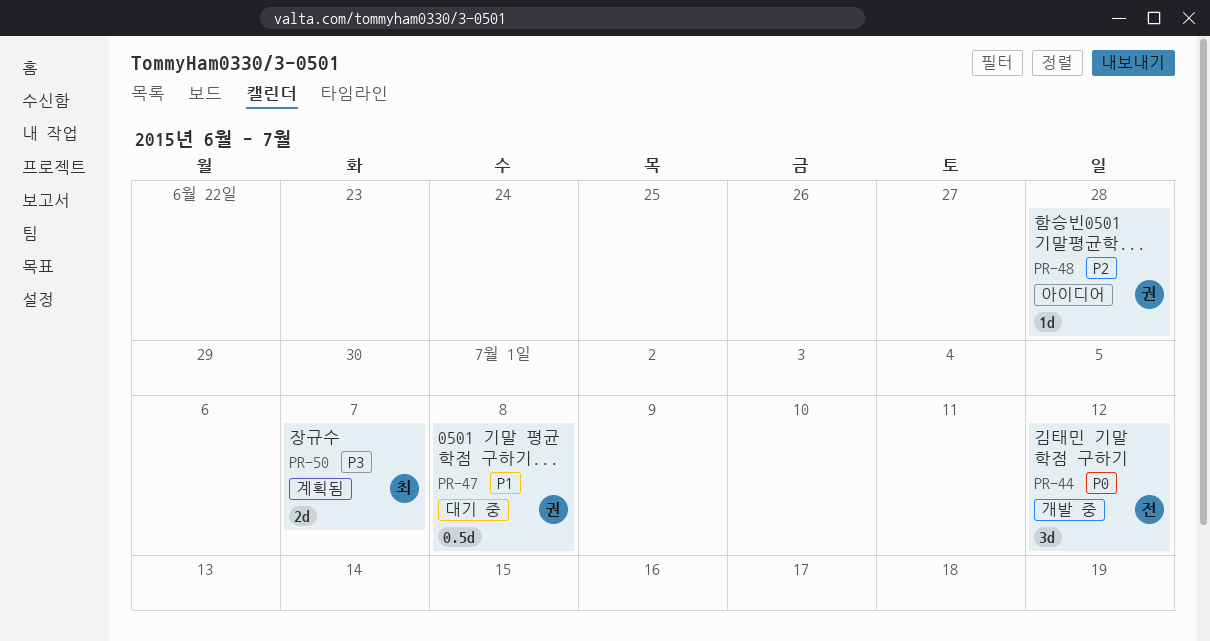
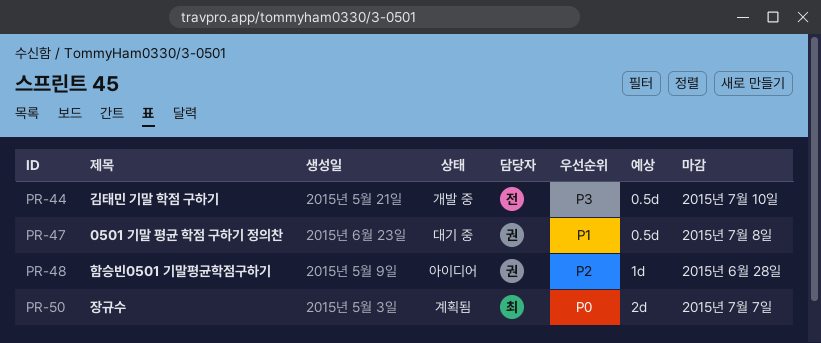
PR-44, priority: P0 -> P3
PR-44, estimate: 3d -> 0.5d
PR-44, due: Jul 12 -> Jul 10
PR-50, priority: P3 -> P0

